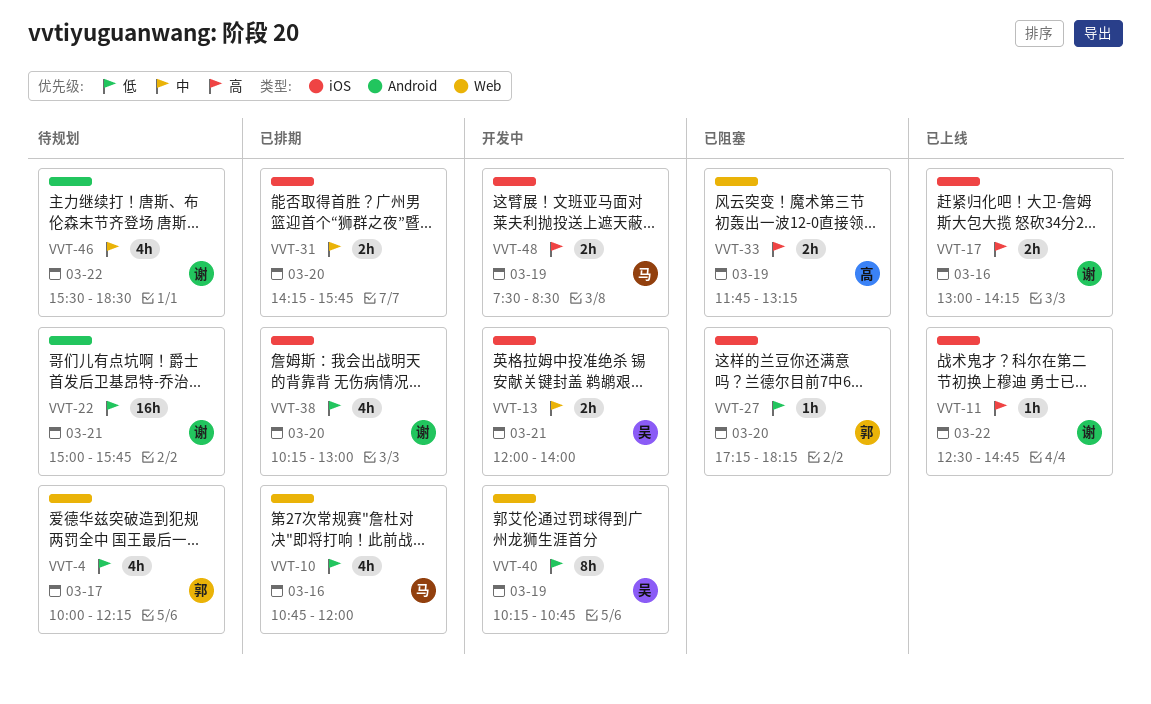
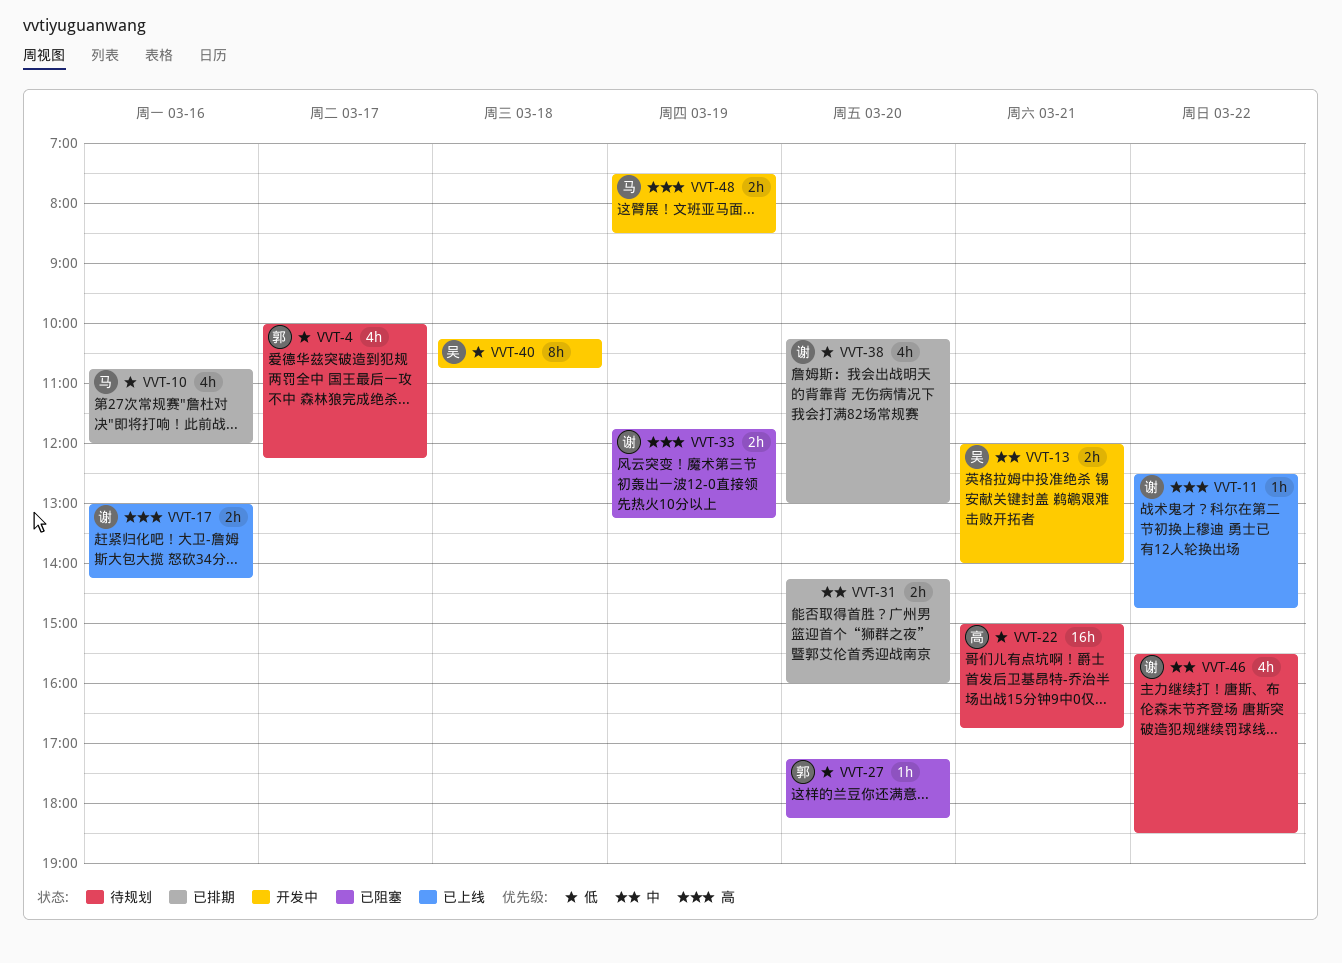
VVT-22, owner: 谢 -> 高
VVT-22, ends: 15:45 -> 16:45
VVT-31, ends: 15:45 -> 16:00
VVT-33, owner: 高 -> 谢
VVT-40, day: Mar 19 -> Mar 18

